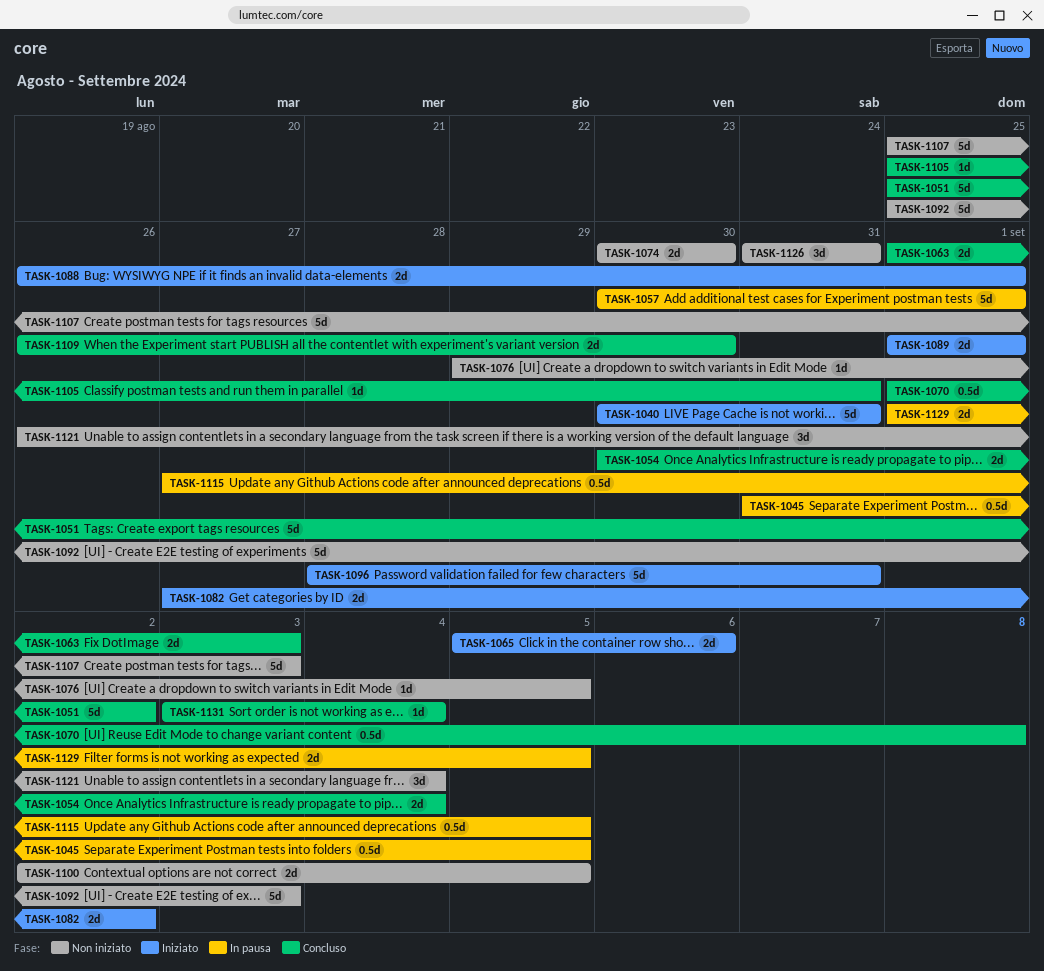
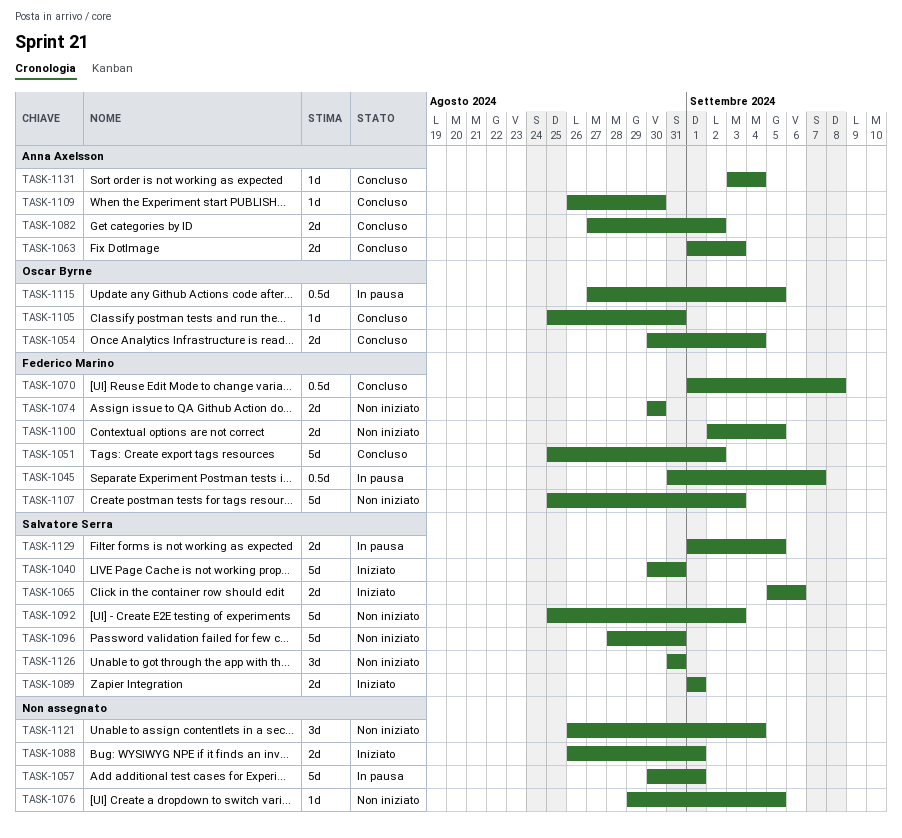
TASK-1045, due: Sep 5 -> Sep 7
TASK-1082, status: Iniziato -> Concluso
TASK-1096, status: Iniziato -> Non iniziato
TASK-1109, estimate: 2d -> 1d

